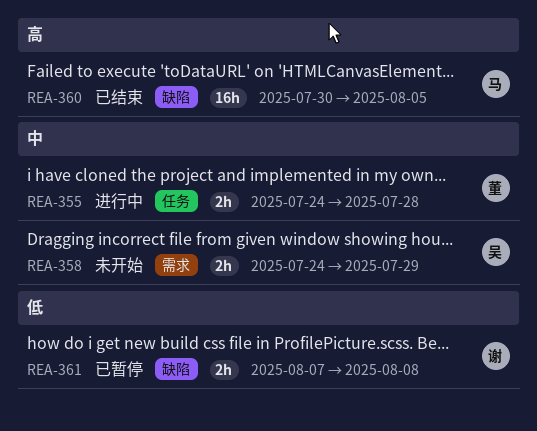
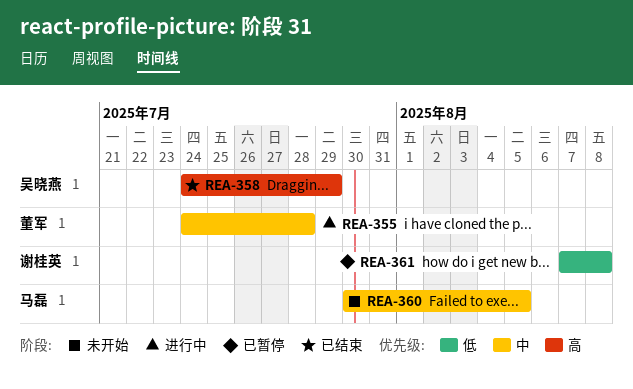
REA-358, status: 未开始 -> 已结束
REA-358, priority: 中 -> 高
REA-360, status: 已结束 -> 未开始
REA-360, priority: 高 -> 中

